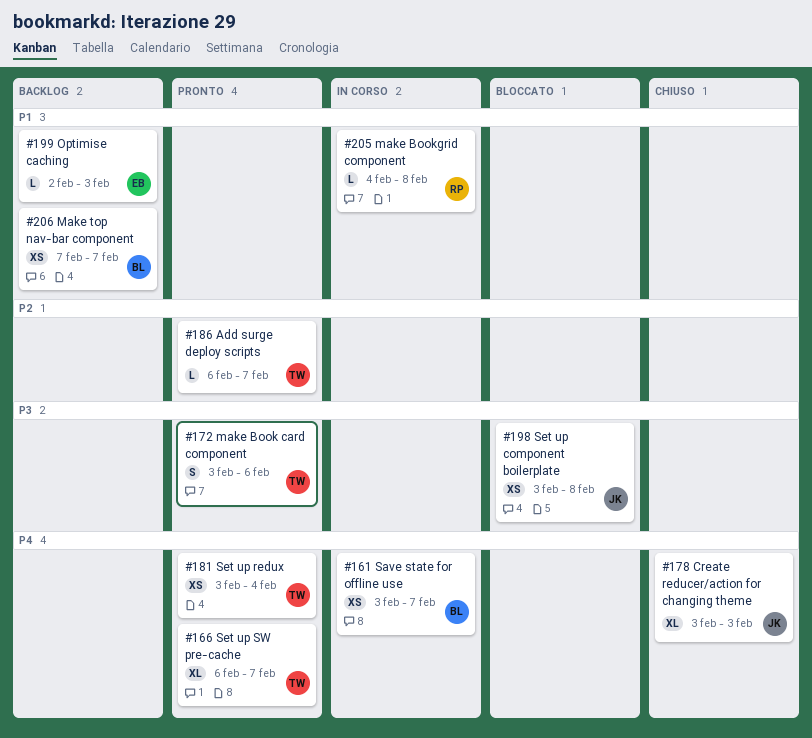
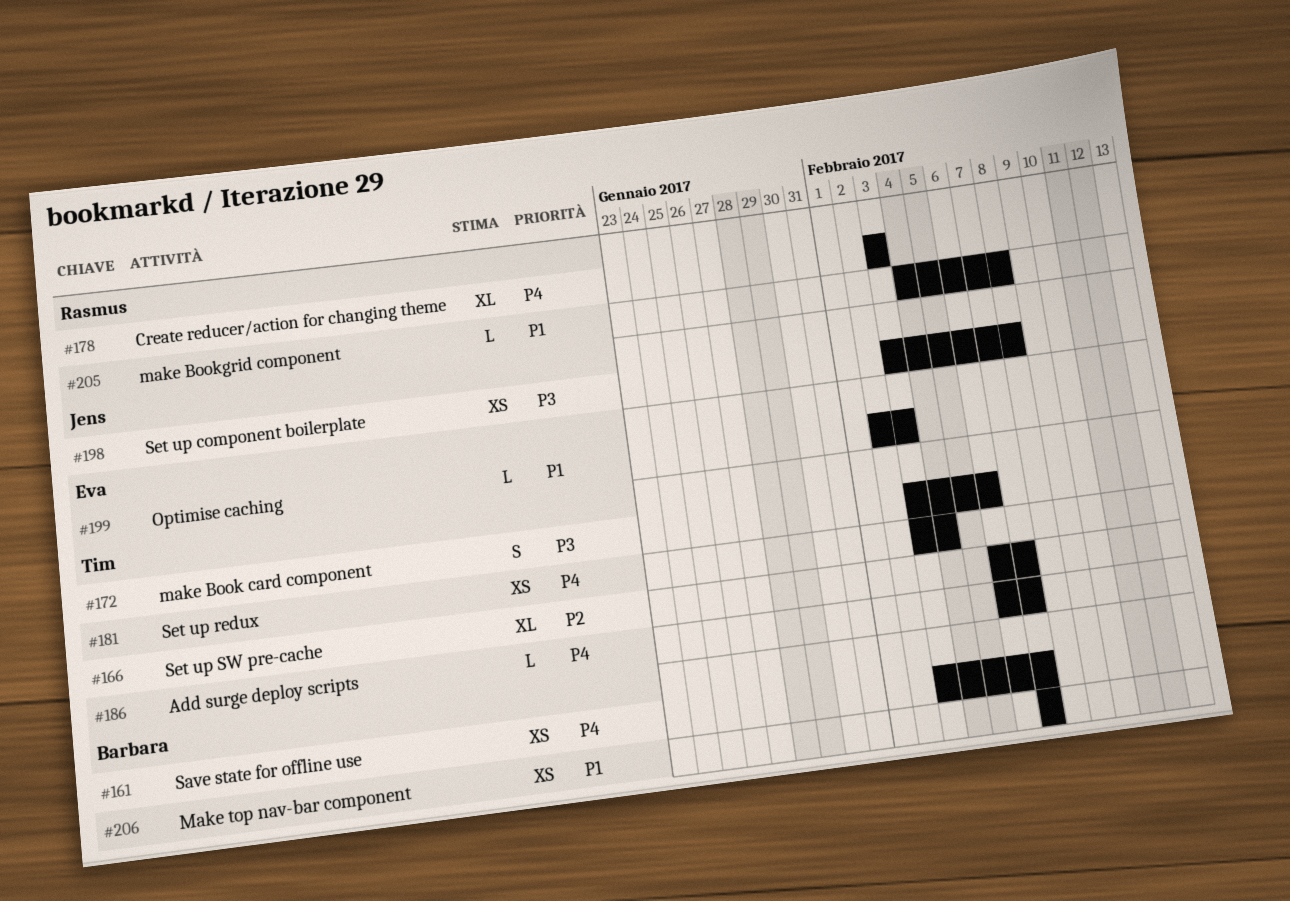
#166, priority: P4 -> P2
#178, owner: Jens -> Rasmus
#186, priority: P2 -> P4

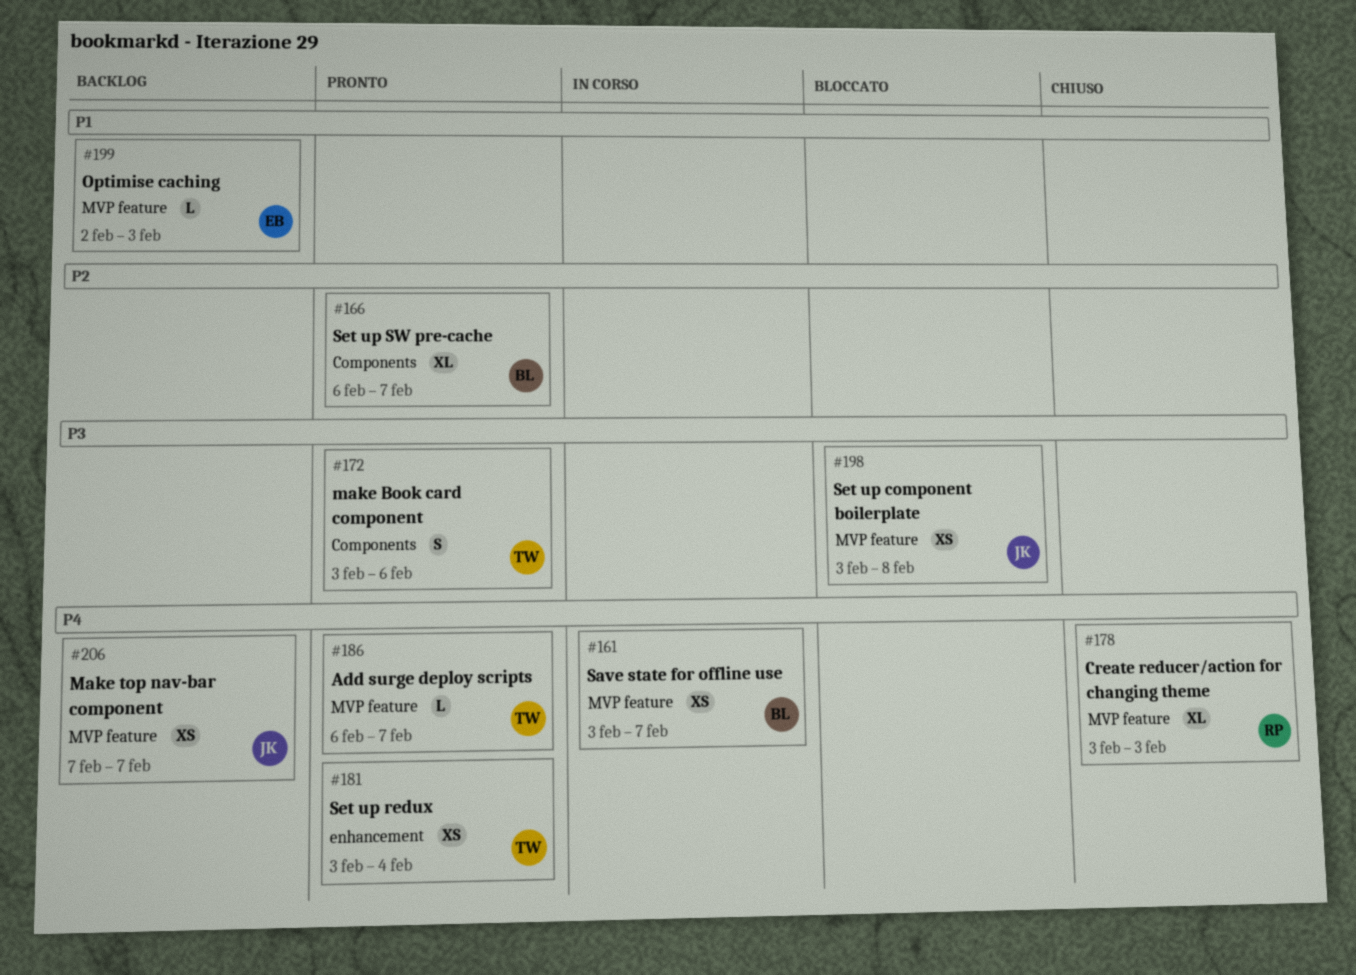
#166, owner: Tim -> Barbara
#205: present -> none
#206, owner: Barbara -> Jens
#206, priority: P1 -> P4

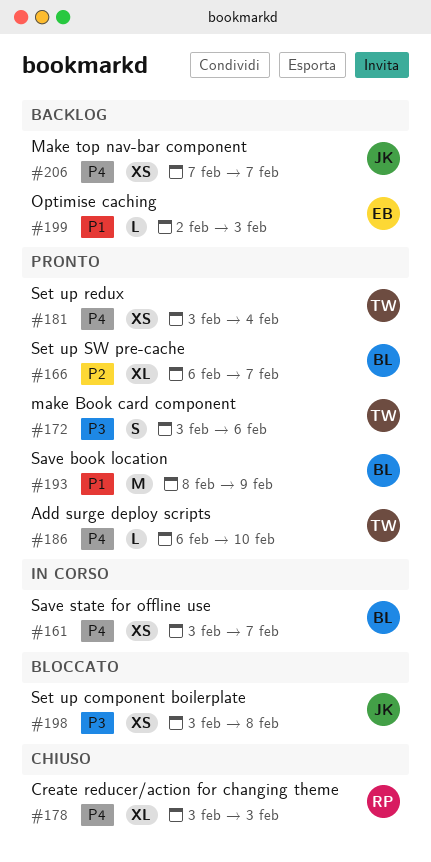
#186, due: Feb 7 -> Feb 10
#193: none -> present

